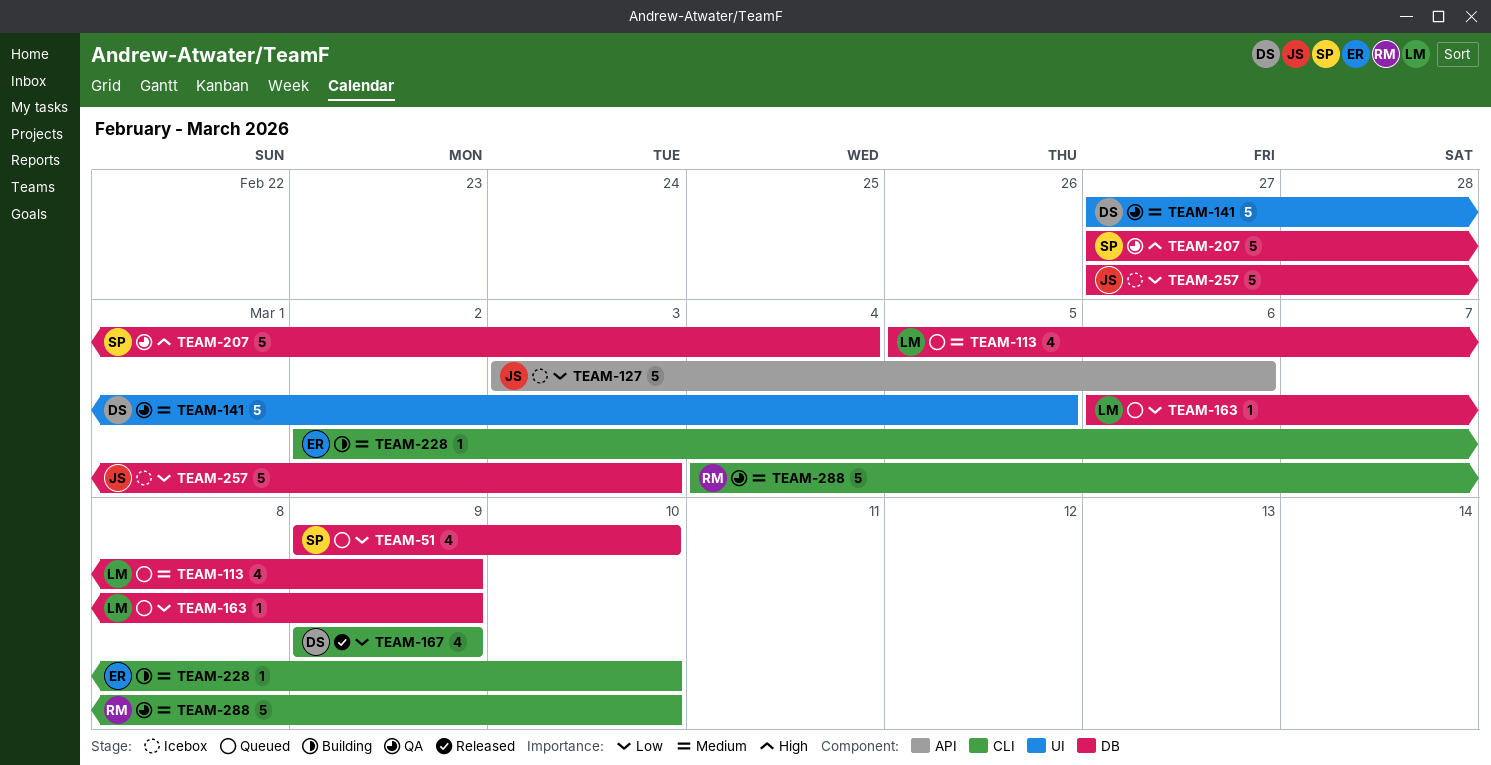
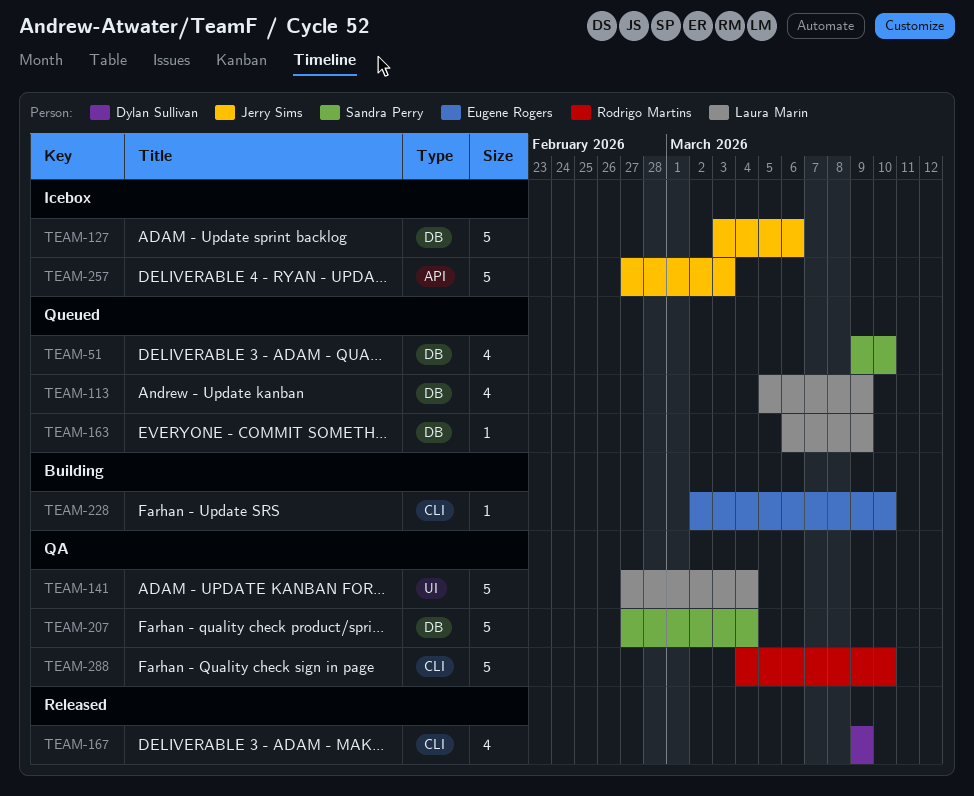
TEAM-127, label: API -> DB
TEAM-141, owner: Dylan Sullivan -> Laura Marín
TEAM-141, due: Mar 5 -> Mar 4
TEAM-257, label: DB -> API

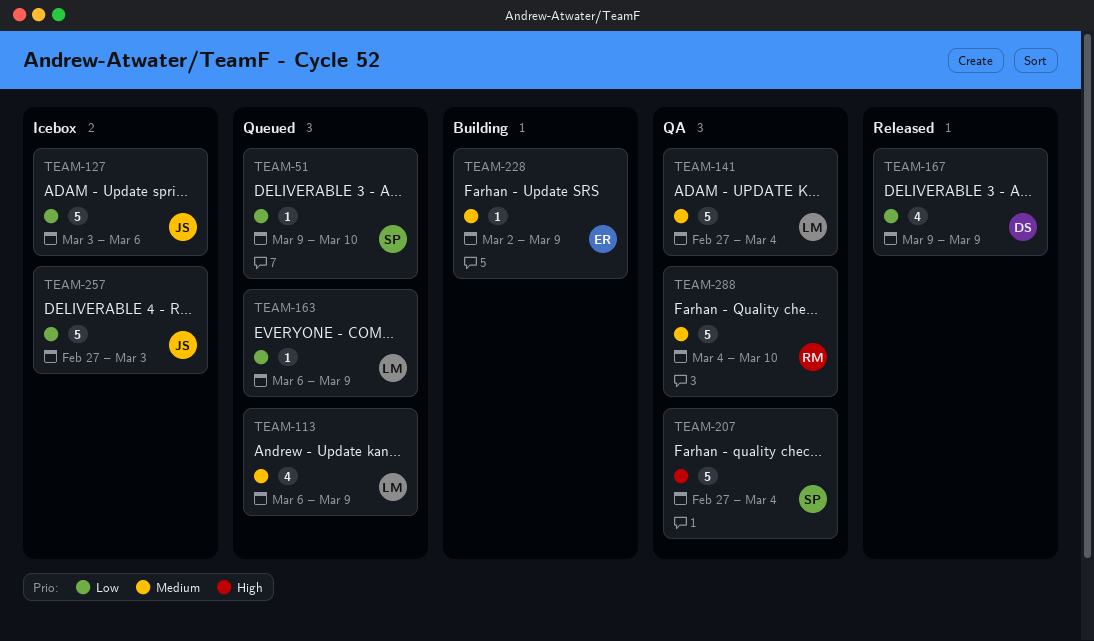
TEAM-51, estimate: 4 -> 1
TEAM-113, start: Mar 5 -> Mar 6
TEAM-228, due: Mar 10 -> Mar 9

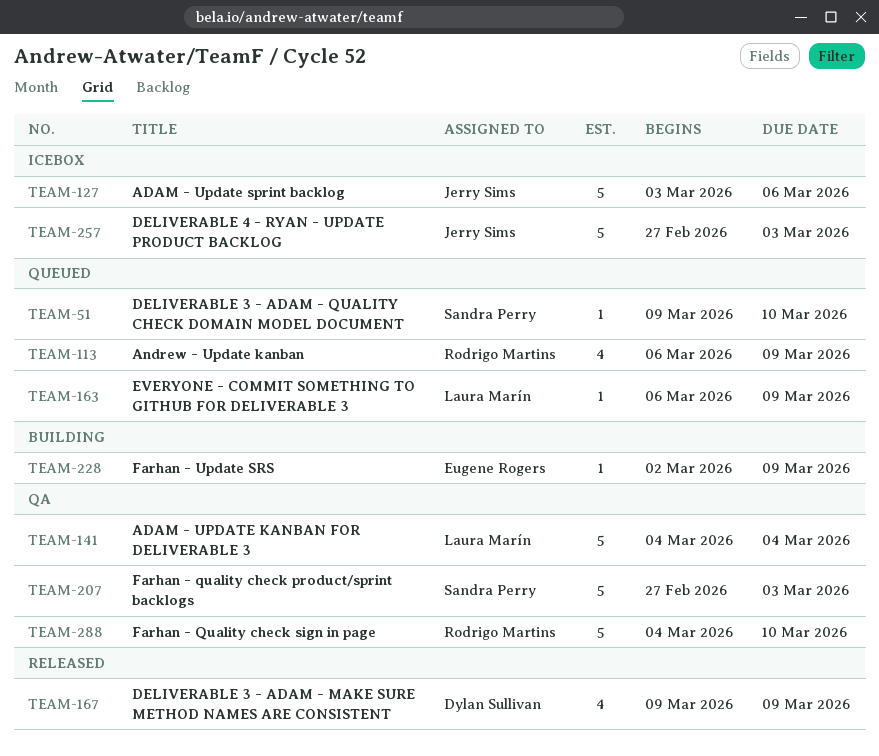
TEAM-113, owner: Laura Marín -> Rodrigo Martins
TEAM-141, start: Feb 27 -> Mar 4
TEAM-207, due: Mar 4 -> Mar 3

